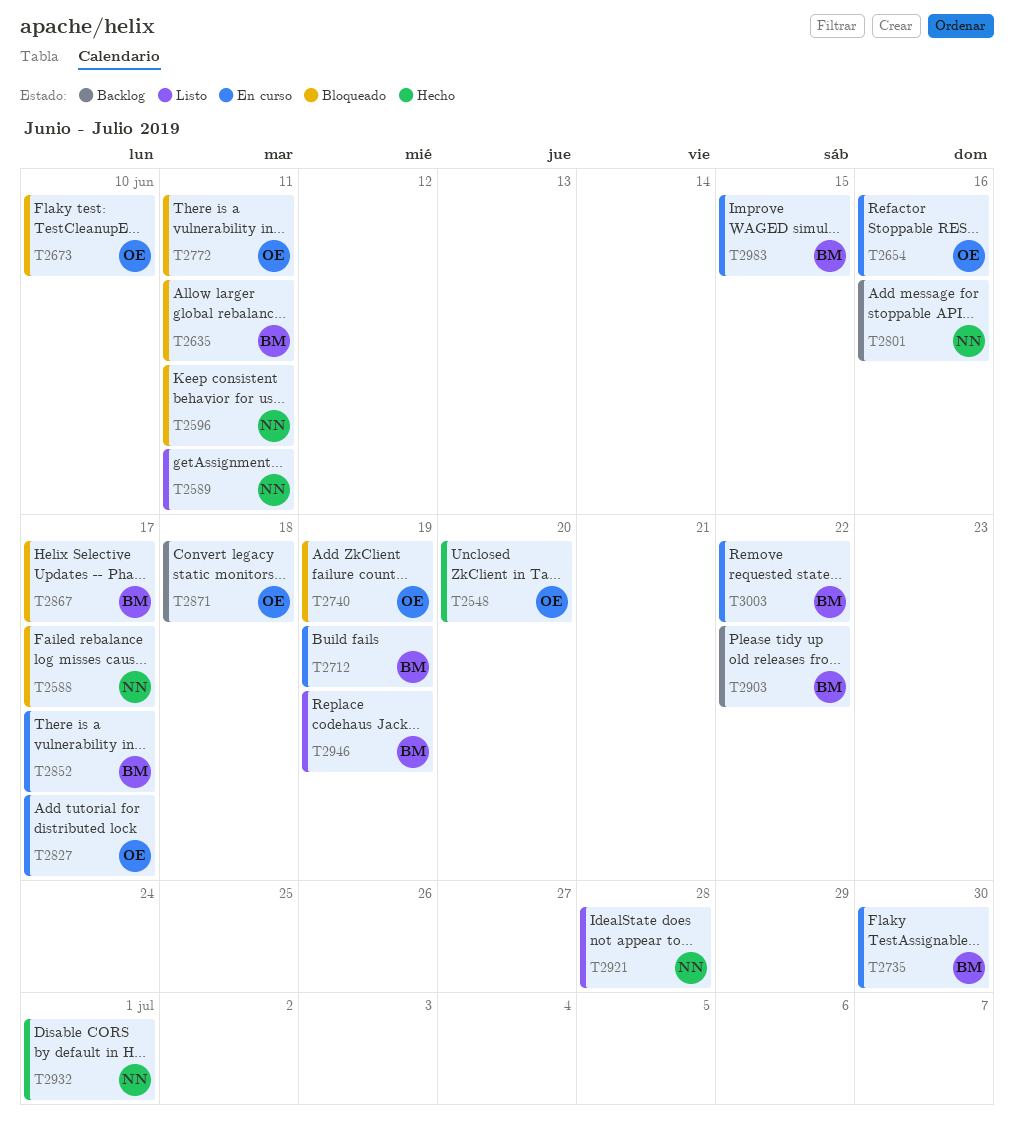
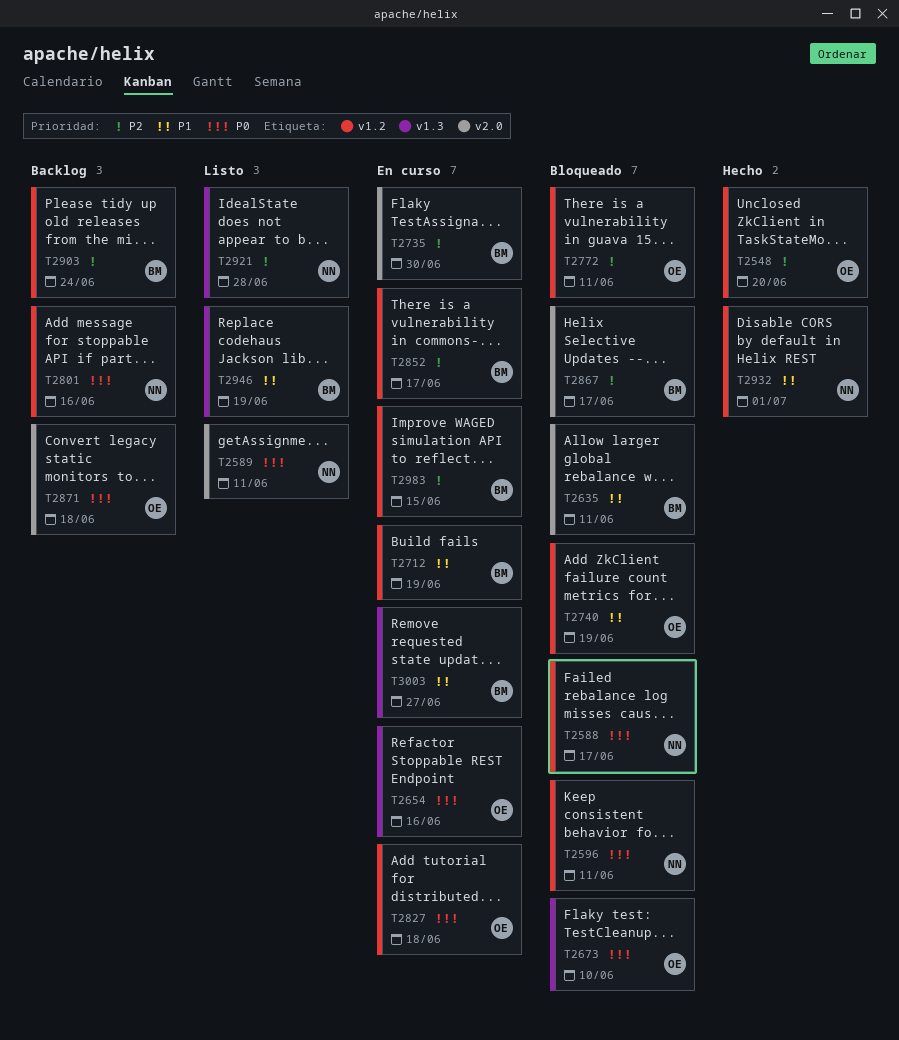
T2827, due: Jun 17 -> Jun 18
T2903, due: Jun 22 -> Jun 24
T3003, due: Jun 22 -> Jun 27

